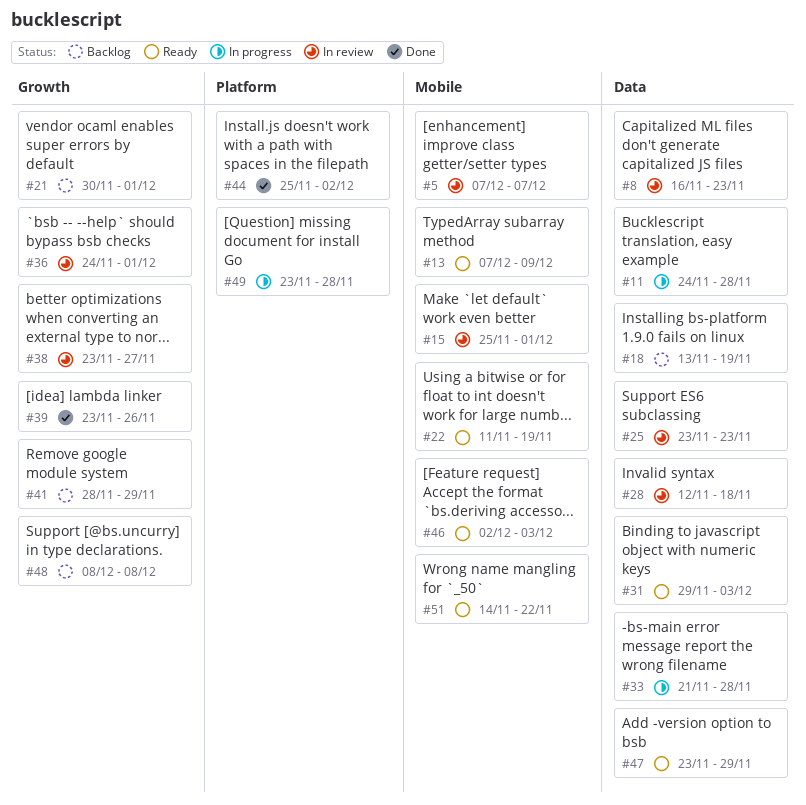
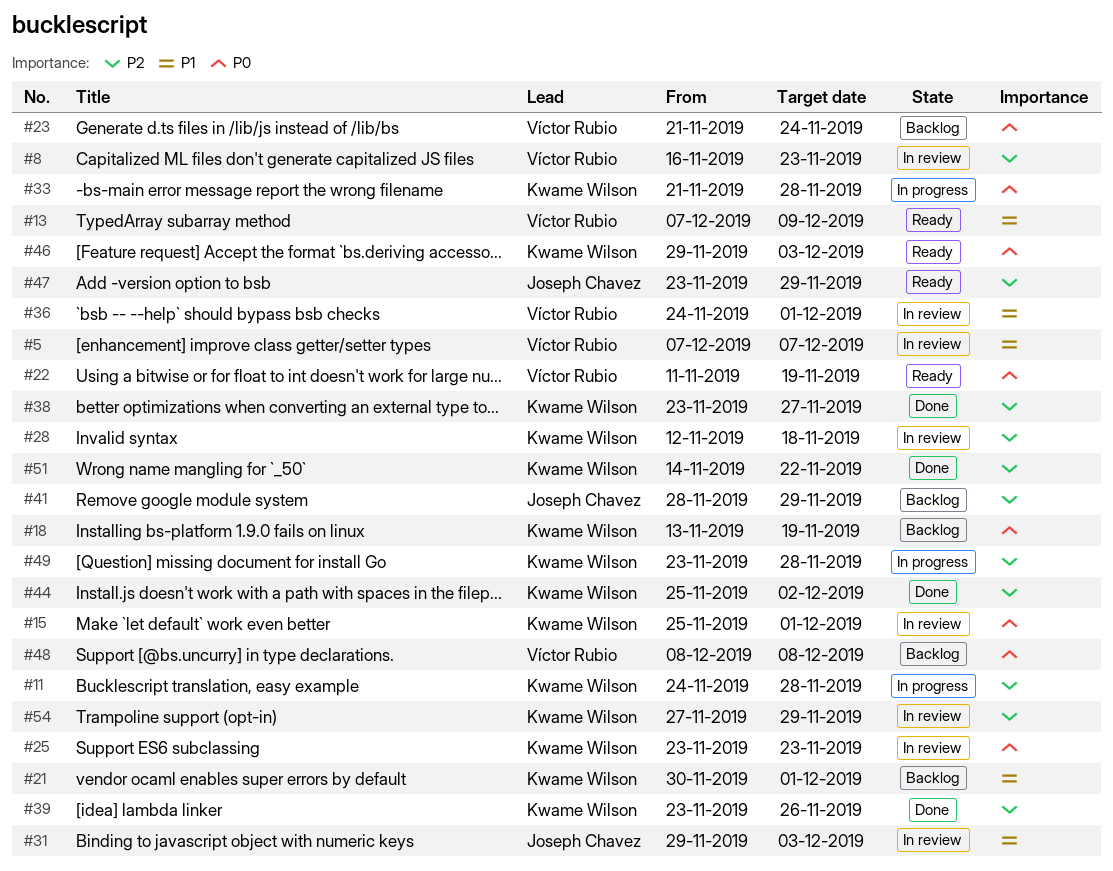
#23: none -> present
#31, status: Ready -> In review
#38, status: In review -> Done
#46, start: Dec 2 -> Nov 29
#51, status: Ready -> Done
#54: none -> present

